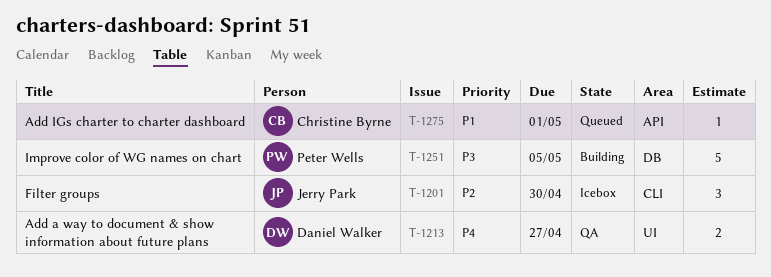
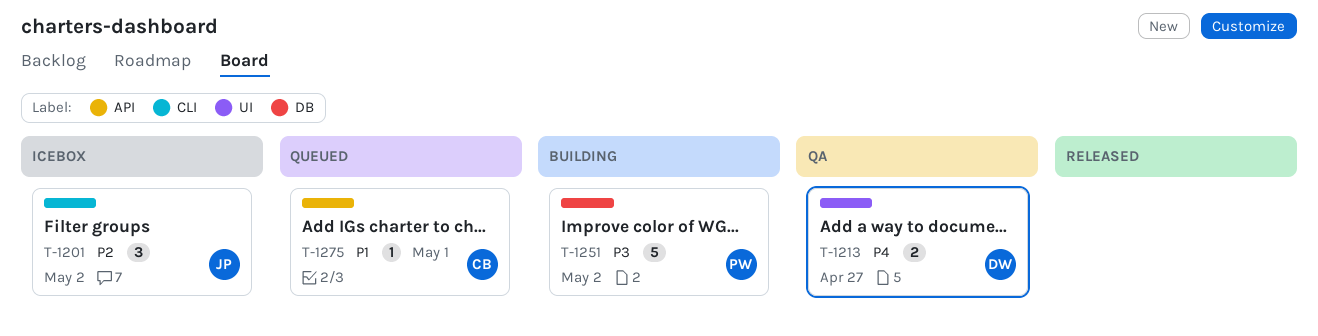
T-1201, due: Apr 30 -> May 2
T-1251, due: May 5 -> May 2

